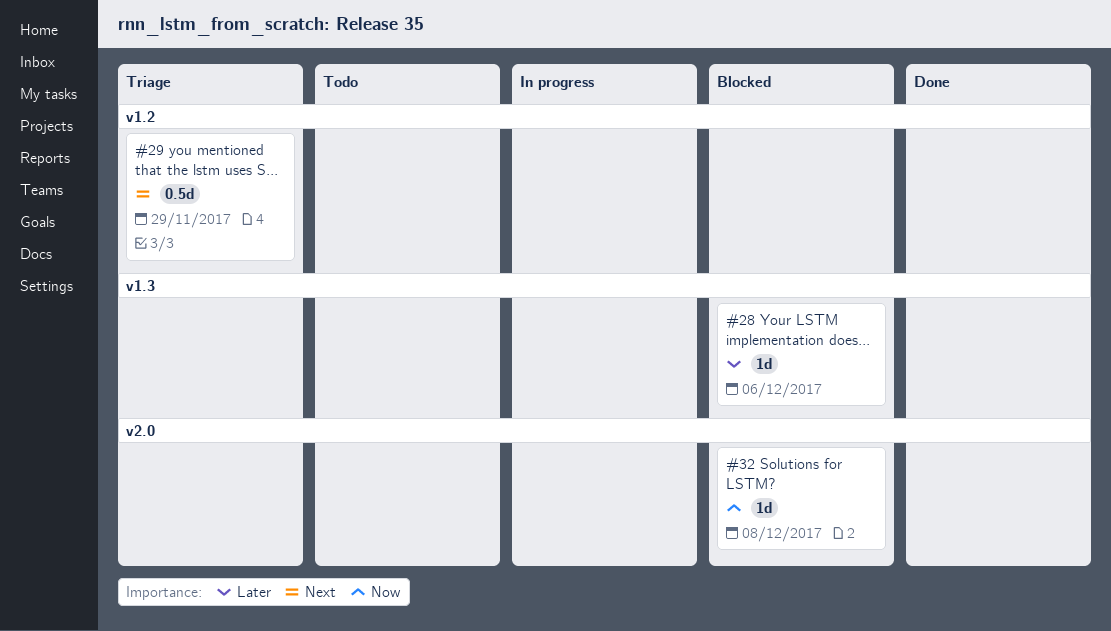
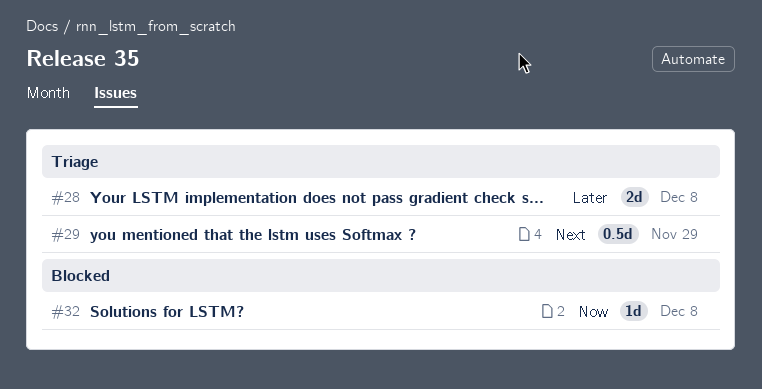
#28, status: Blocked -> Triage
#28, estimate: 1d -> 2d
#28, due: Dec 6 -> Dec 8

